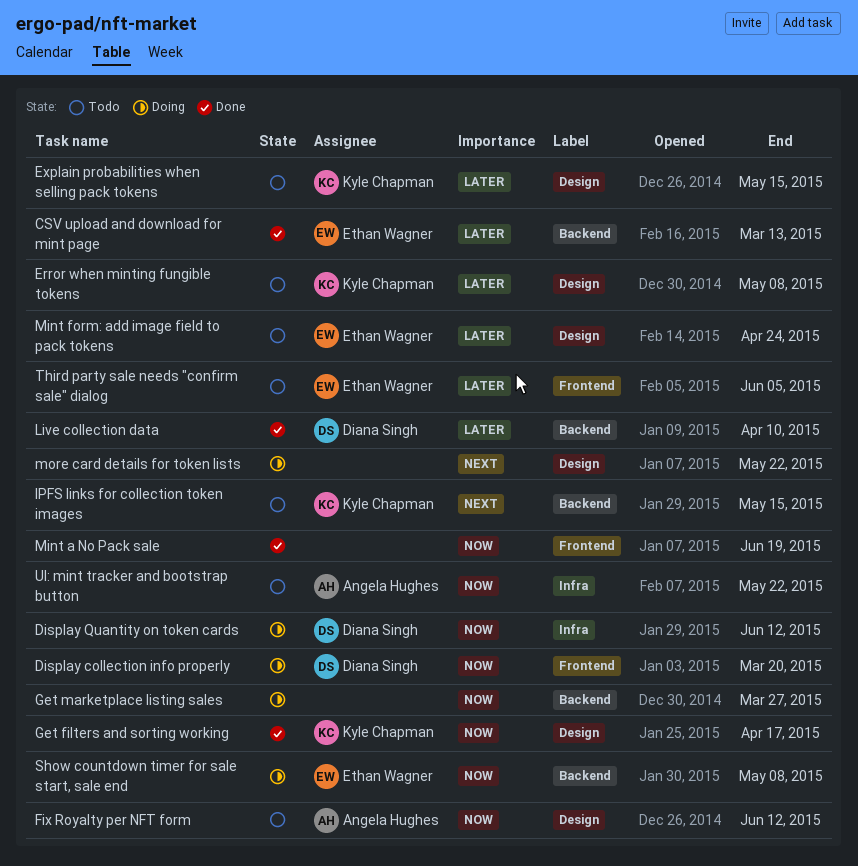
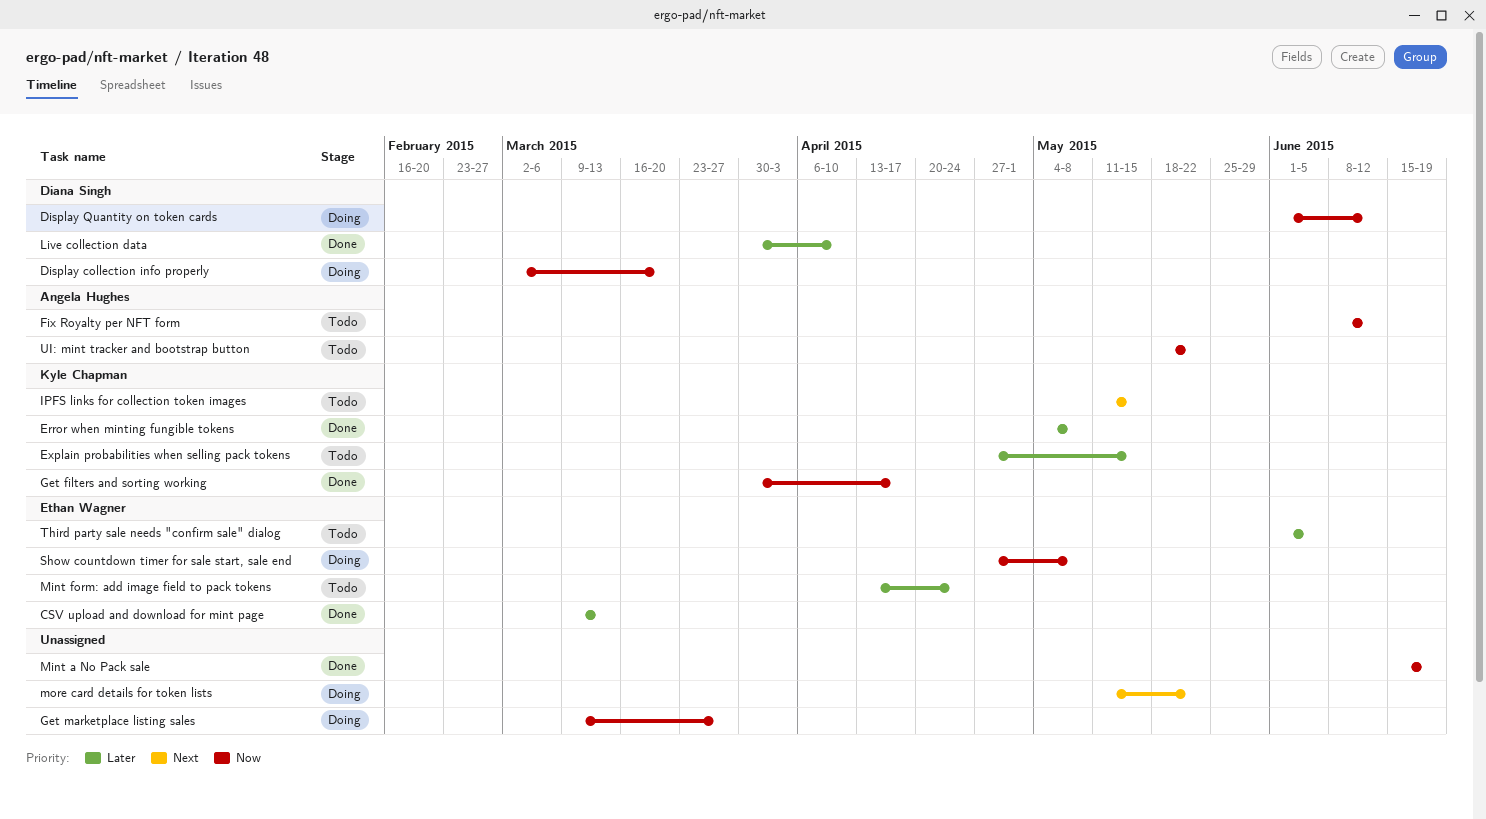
Error when minting fungible tokens, status: Todo -> Done

